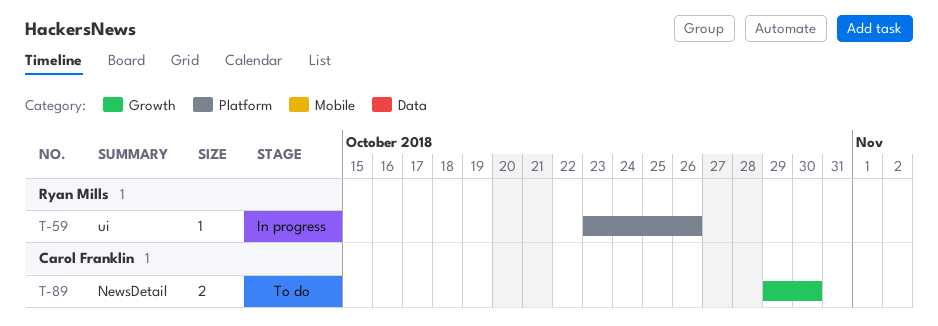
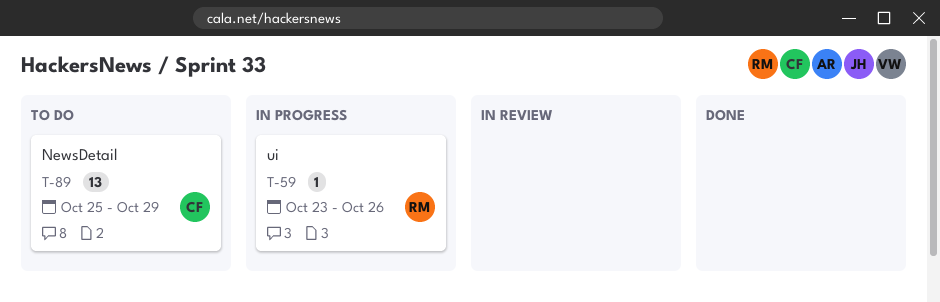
T-89, estimate: 2 -> 13
T-89, start: Oct 29 -> Oct 25
T-89, due: Oct 30 -> Oct 29

